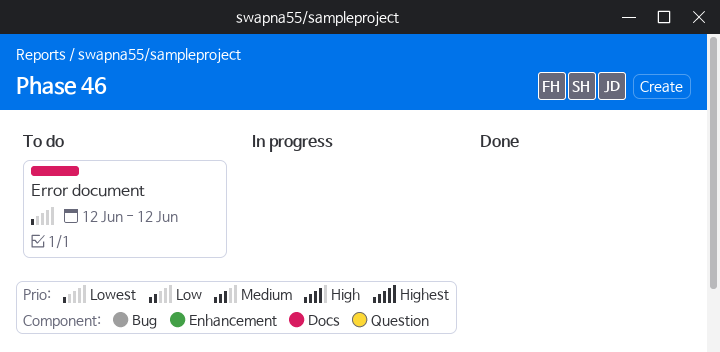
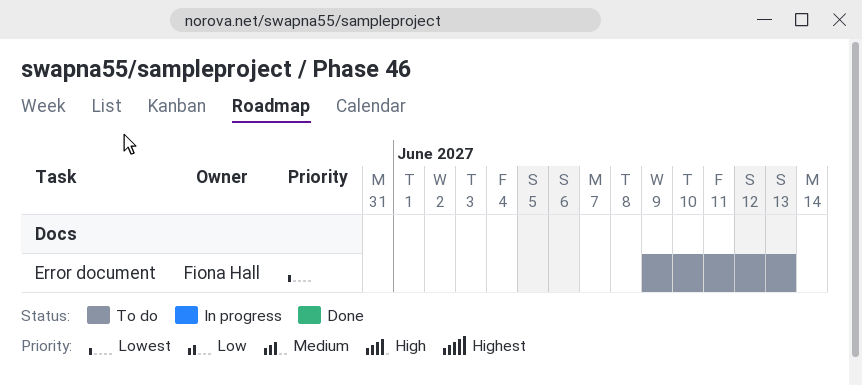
Error document, start: Jun 12 -> Jun 9
Error document, due: Jun 12 -> Jun 13

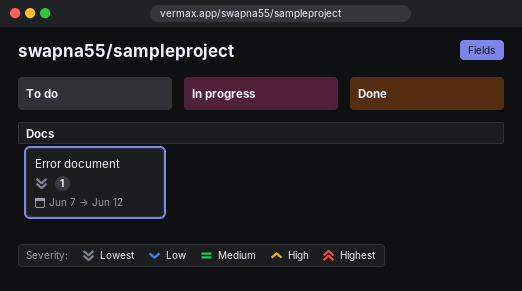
Error document, start: Jun 9 -> Jun 7
Error document, due: Jun 13 -> Jun 12

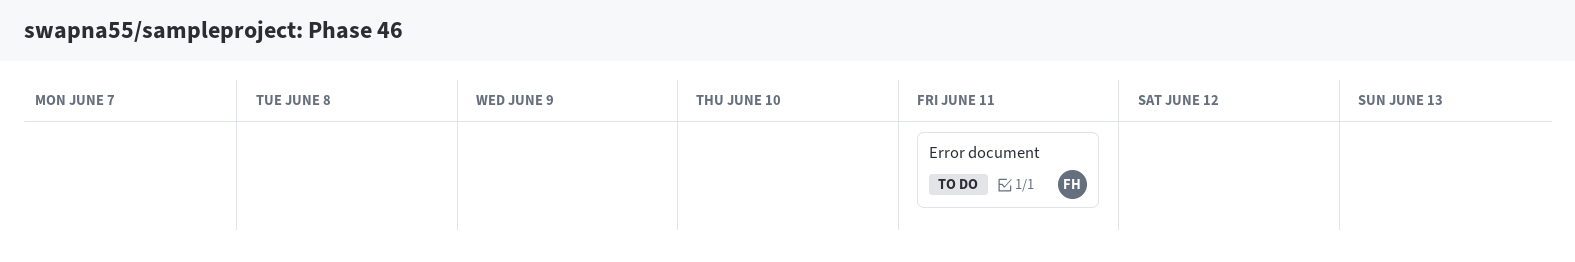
Error document, due: Jun 12 -> Jun 11

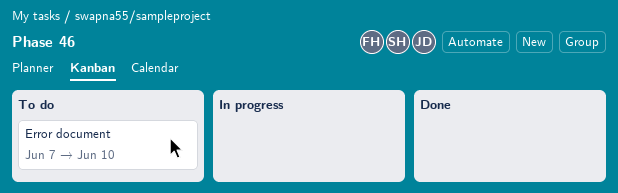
Error document, due: Jun 11 -> Jun 10

